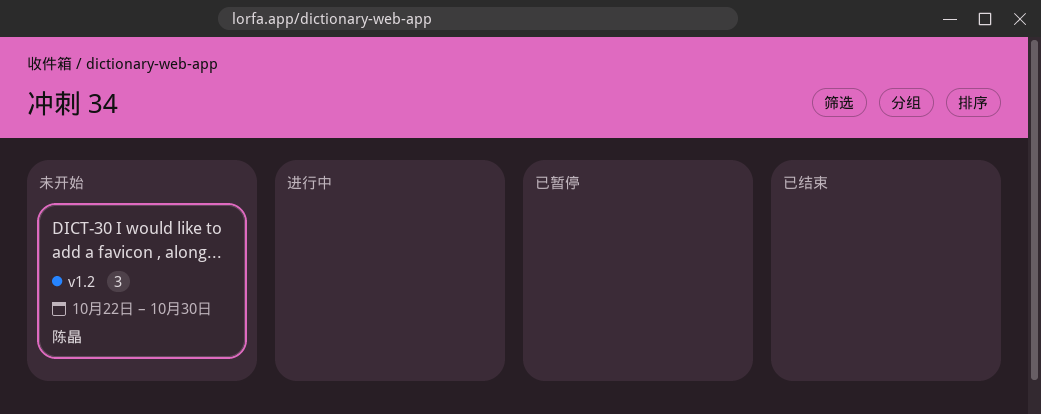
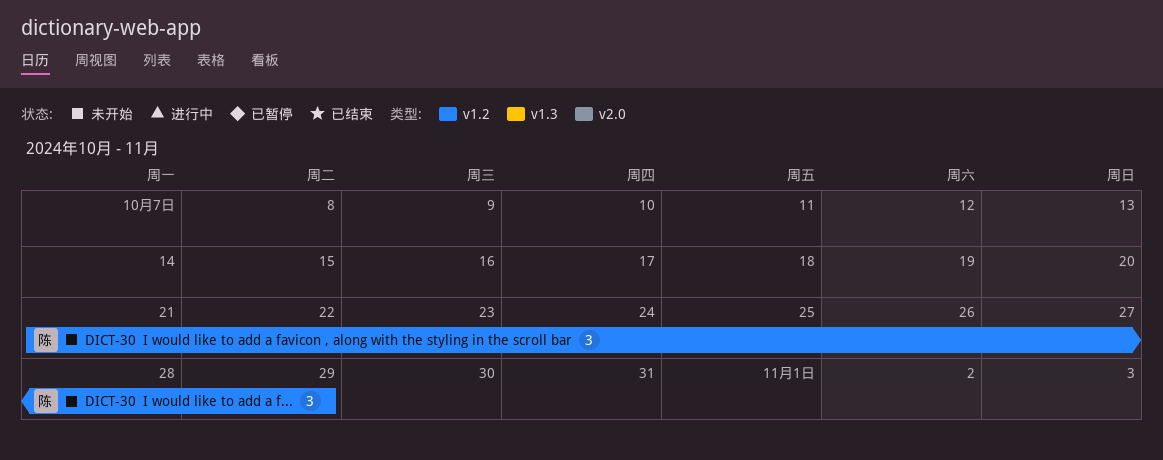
DICT-30, start: Oct 22 -> Oct 21
DICT-30, due: Oct 30 -> Oct 29

